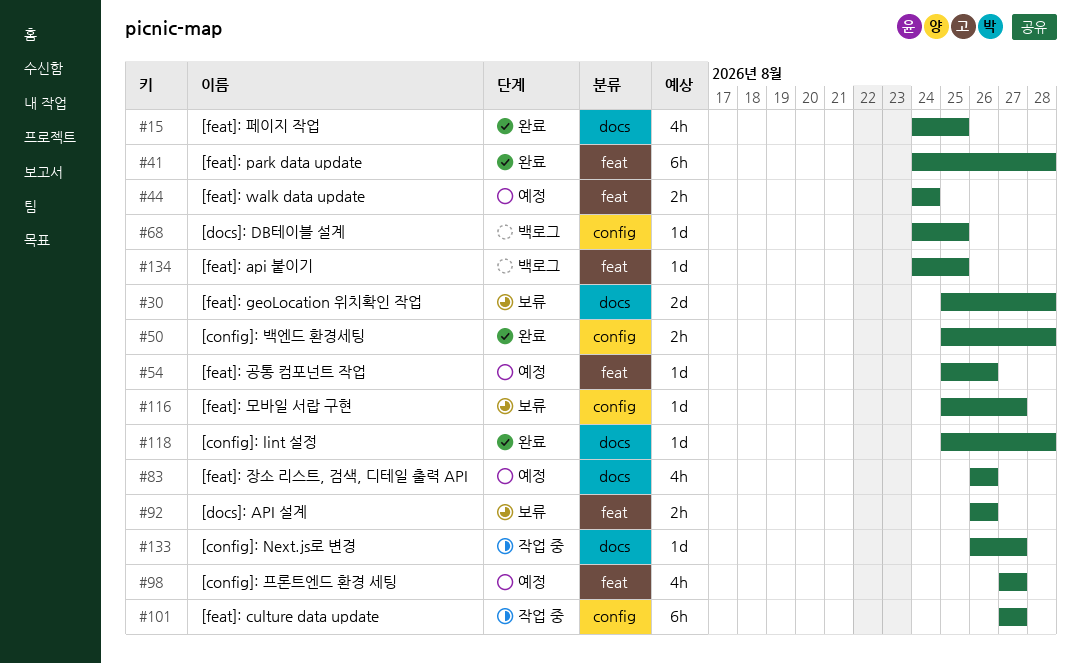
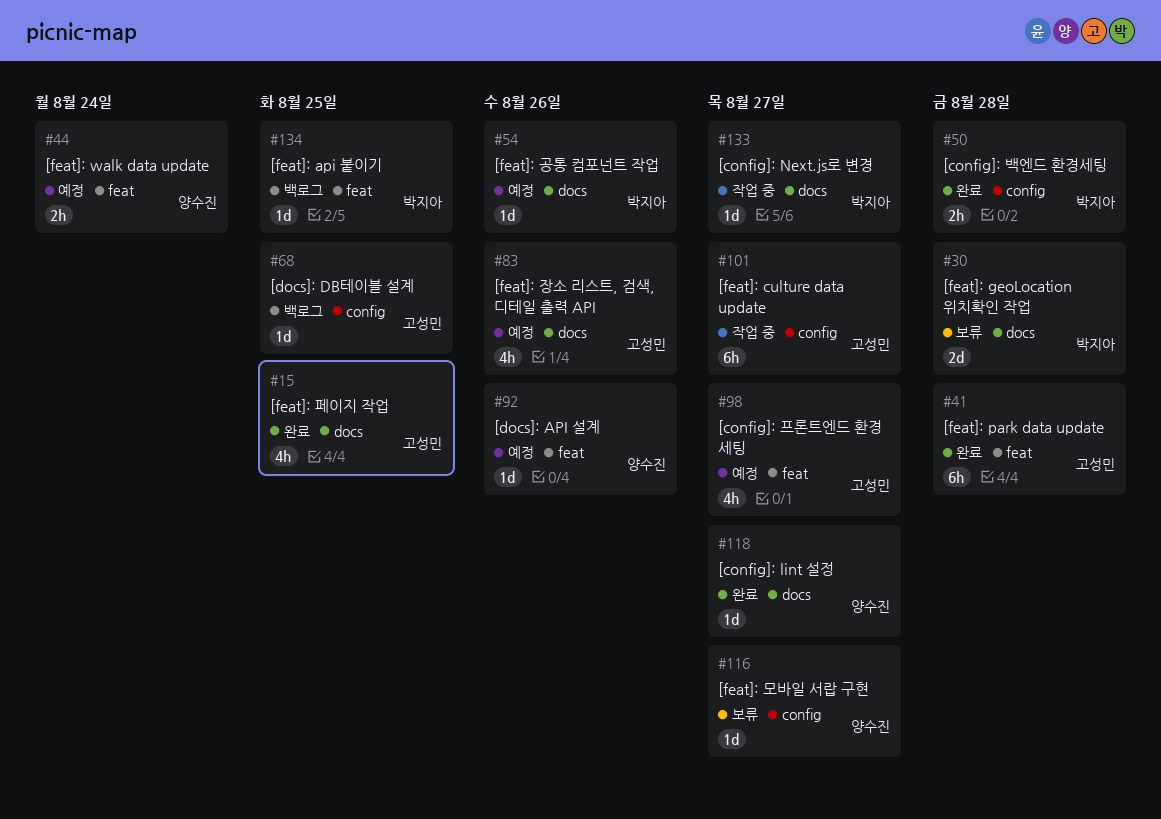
#54, label: feat -> docs
#92, status: 보류 -> 예정
#92, estimate: 2h -> 1d
#118, due: Aug 28 -> Aug 27

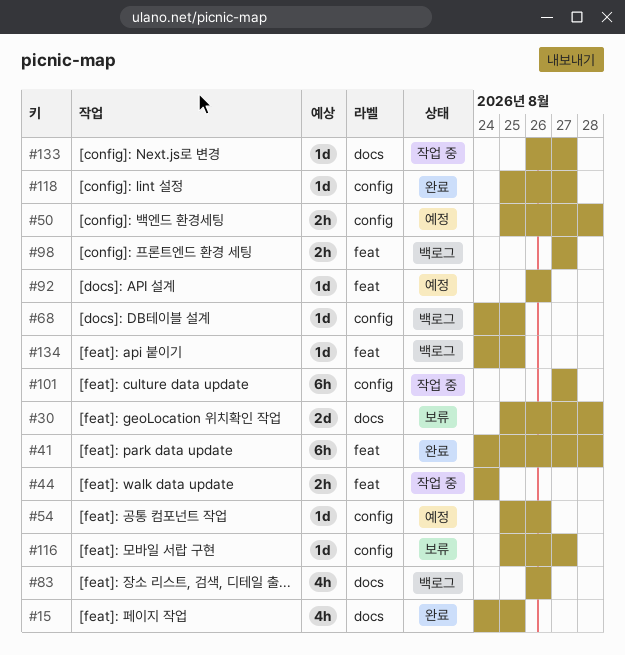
#44, status: 예정 -> 작업 중
#50, status: 완료 -> 예정
#54, label: docs -> config
#83, status: 예정 -> 백로그
#98, status: 예정 -> 백로그
#98, estimate: 4h -> 2h
#118, label: docs -> config

